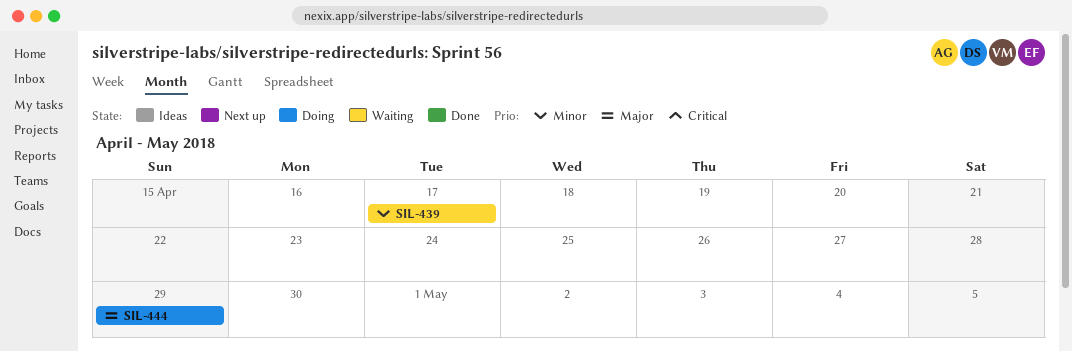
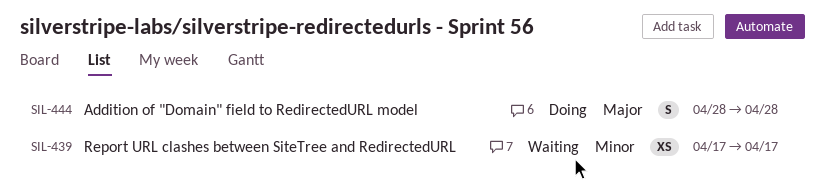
SIL-444, start: Apr 29 -> Apr 28
SIL-444, due: Apr 29 -> Apr 28

